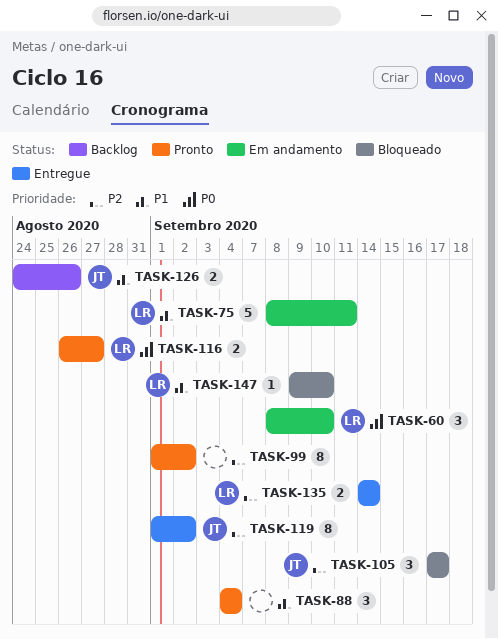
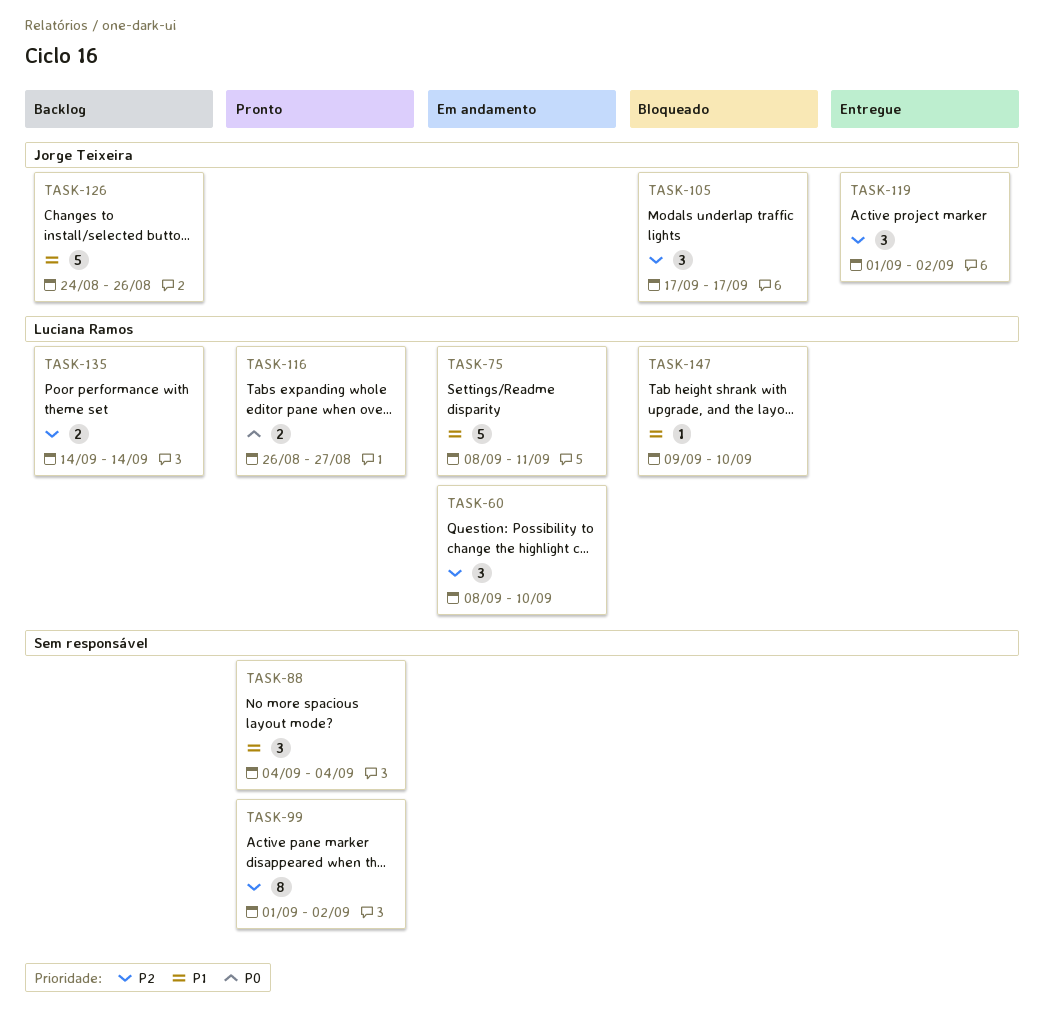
TASK-60, priority: P0 -> P2
TASK-119, estimate: 8 -> 3
TASK-126, estimate: 2 -> 5
TASK-135, status: Entregue -> Backlog

